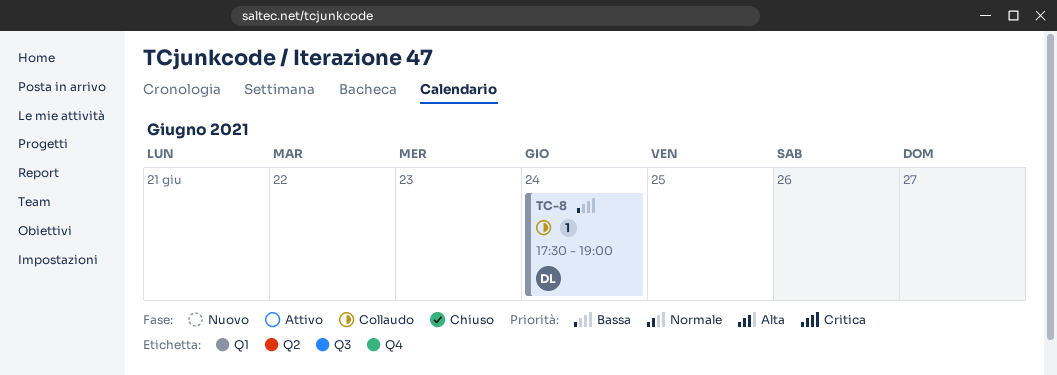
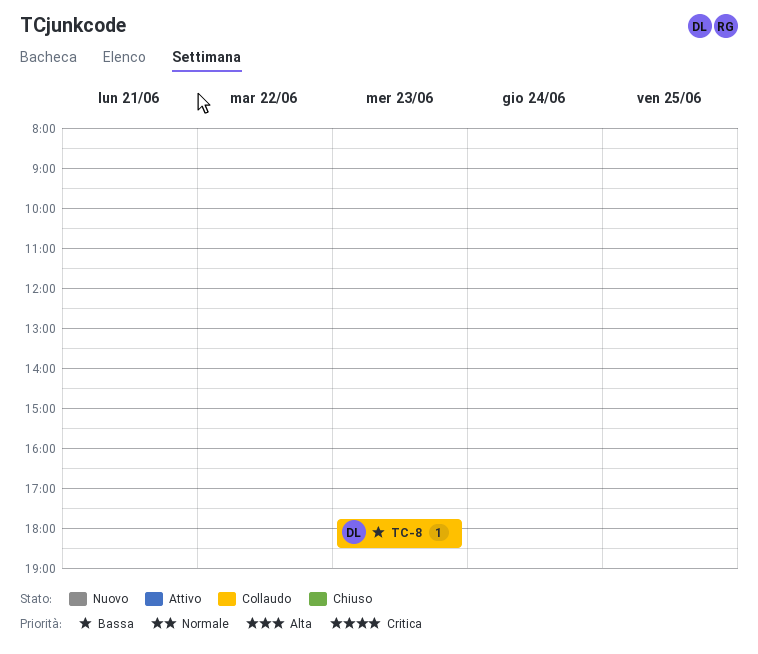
TC-8, day: Jun 24 -> Jun 23
TC-8, begins: 17:30 -> 17:45
TC-8, ends: 19:00 -> 18:30

